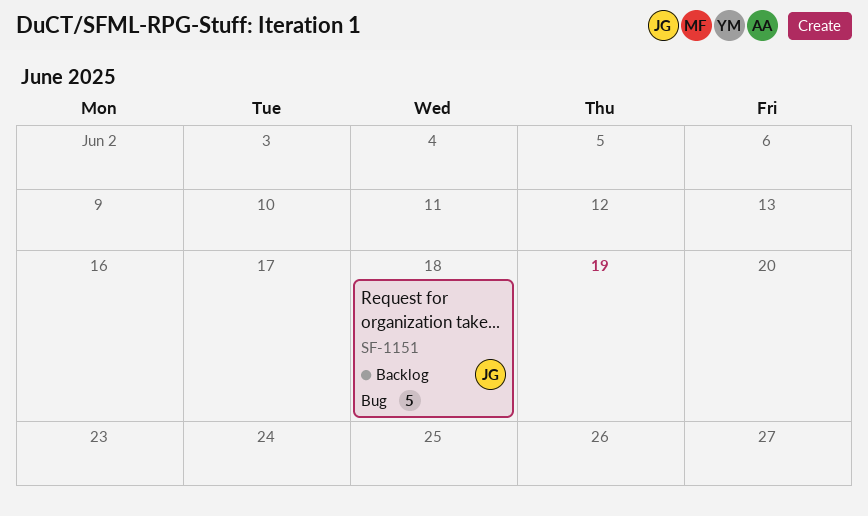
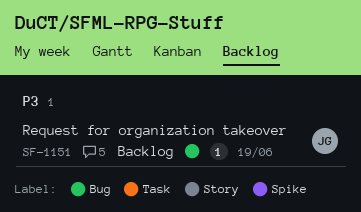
SF-1151, estimate: 5 -> 1
SF-1151, due: Jun 18 -> Jun 19

